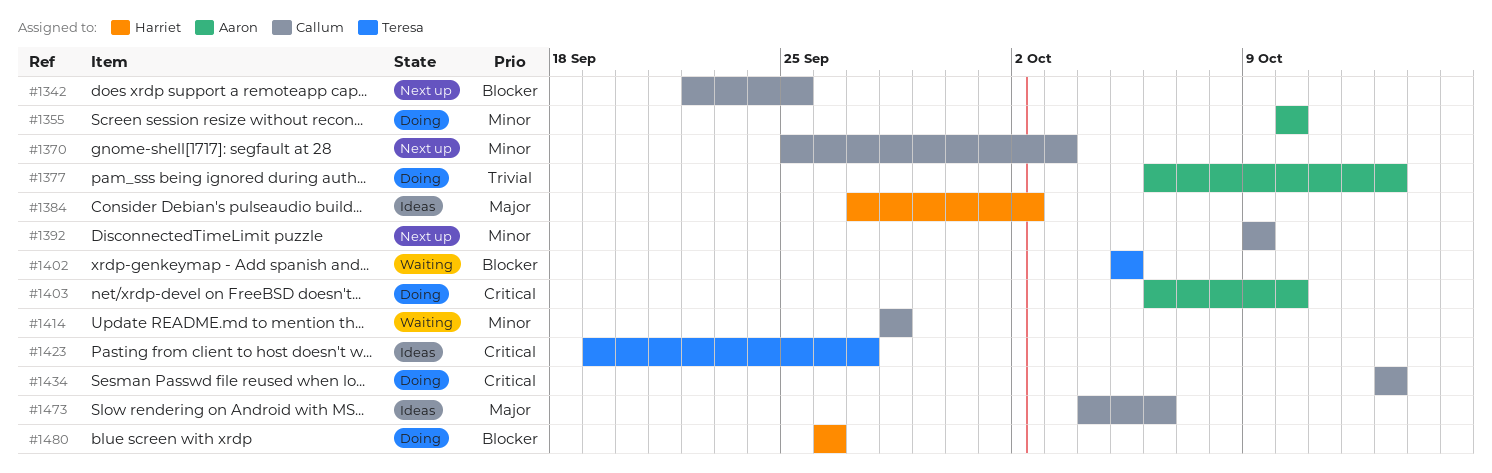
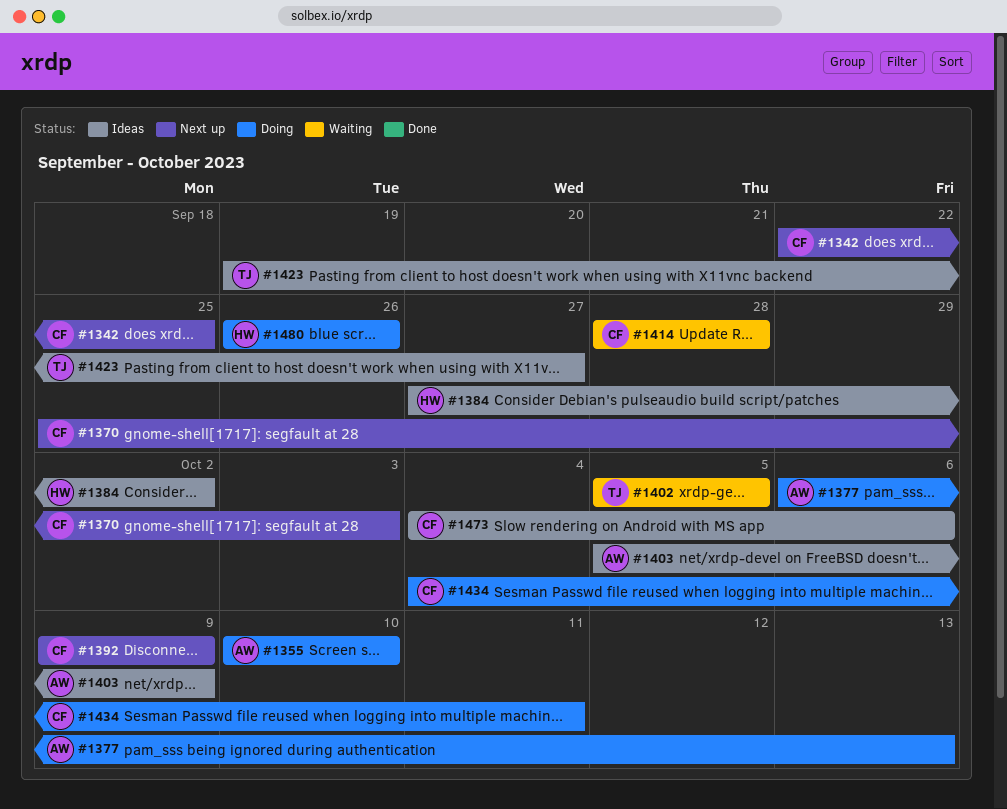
#1403, status: Doing -> Ideas
#1403, start: Oct 6 -> Oct 5
#1403, due: Oct 10 -> Oct 9
#1434, start: Oct 13 -> Oct 4
#1434, due: Oct 13 -> Oct 11

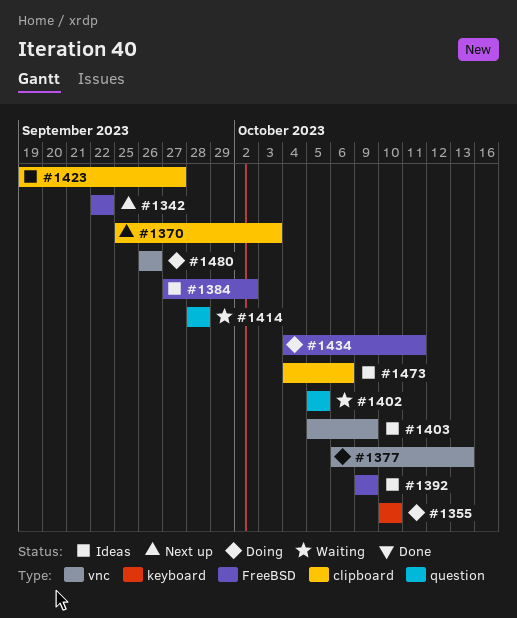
#1342, due: Sep 25 -> Sep 22
#1392, status: Next up -> Ideas

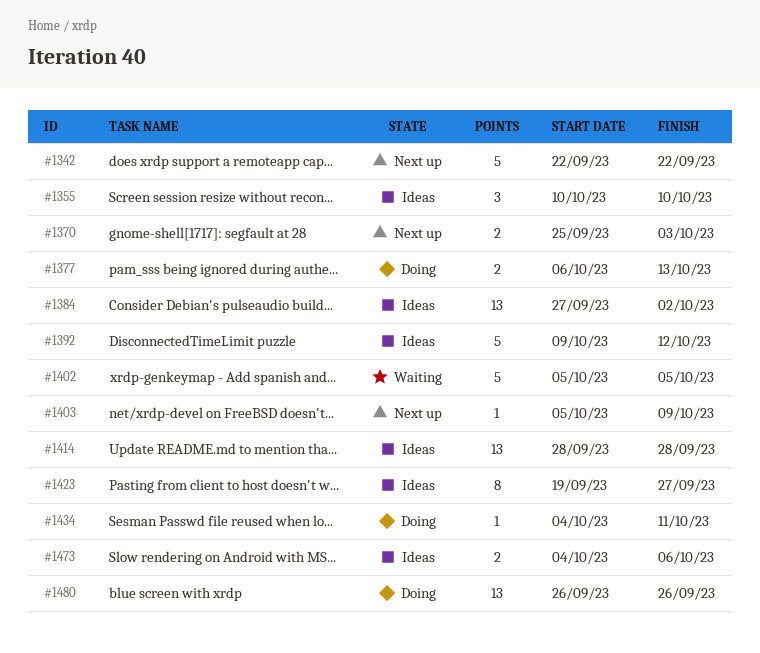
#1355, status: Doing -> Ideas
#1392, due: Oct 9 -> Oct 12
#1403, status: Ideas -> Next up
#1414, status: Waiting -> Ideas

